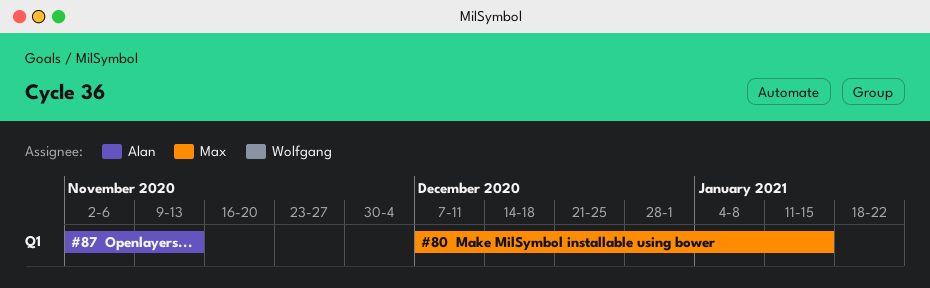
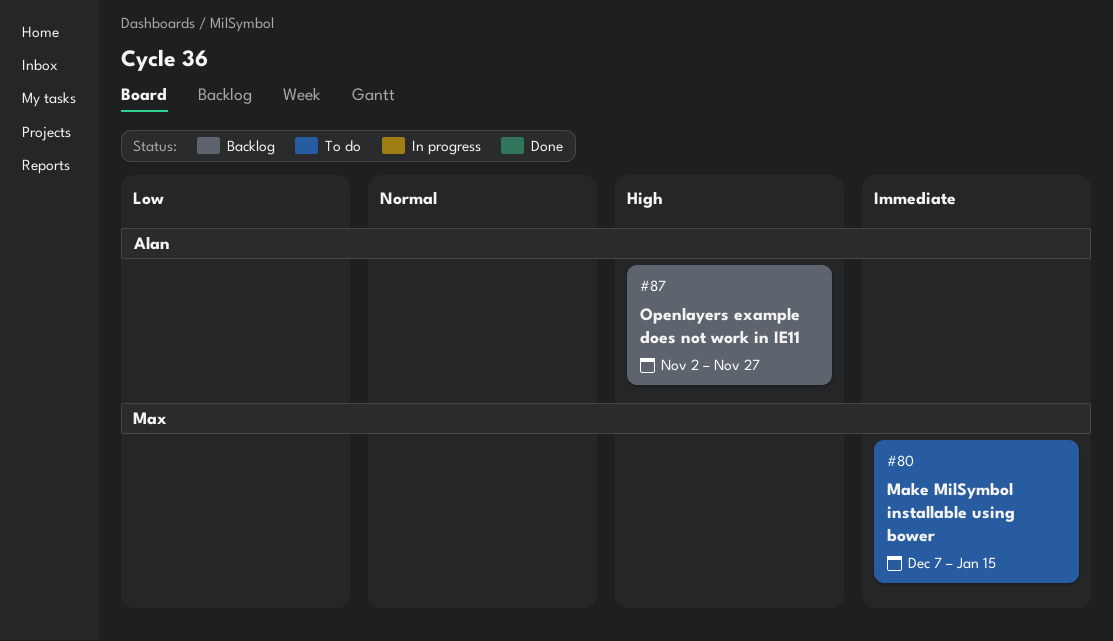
#87, due: Nov 13 -> Nov 27

